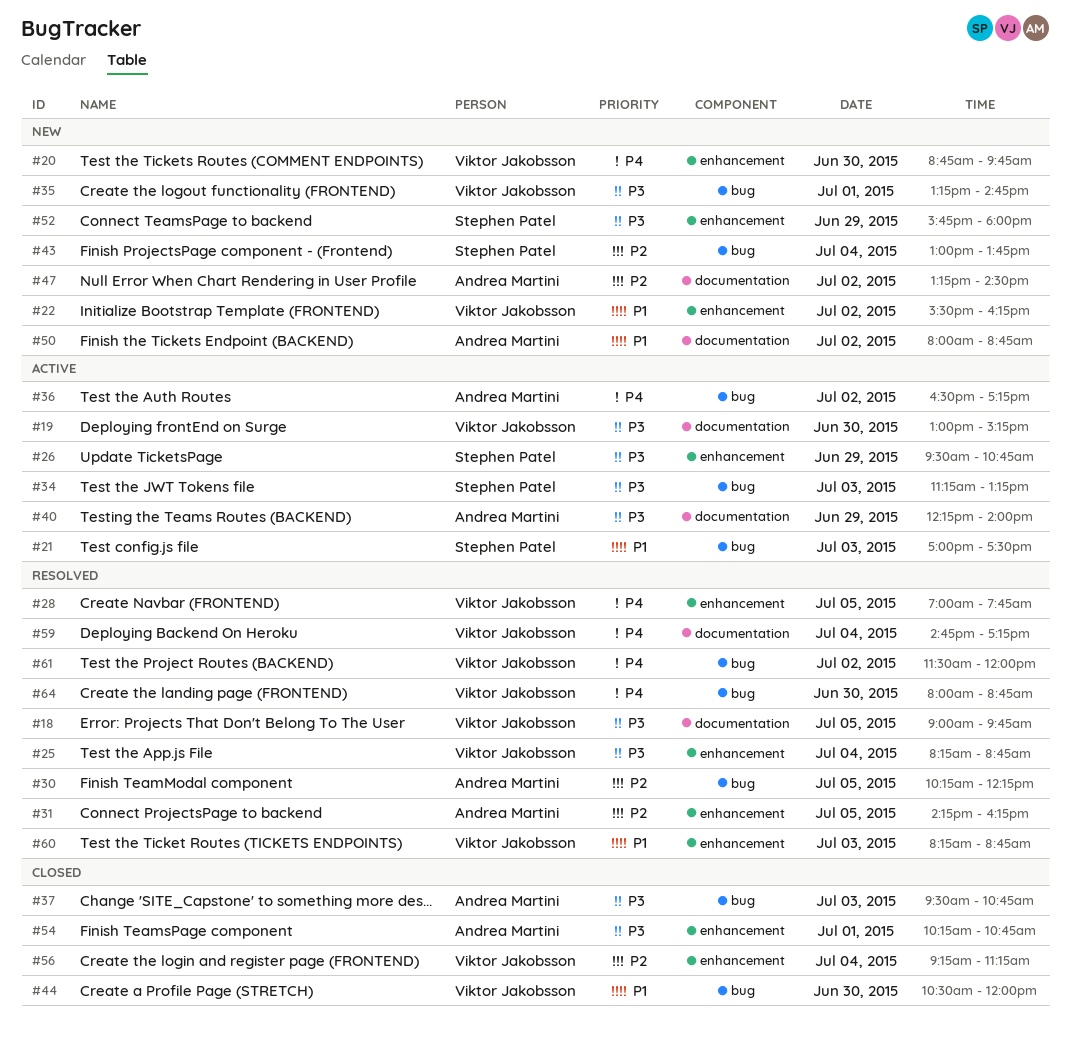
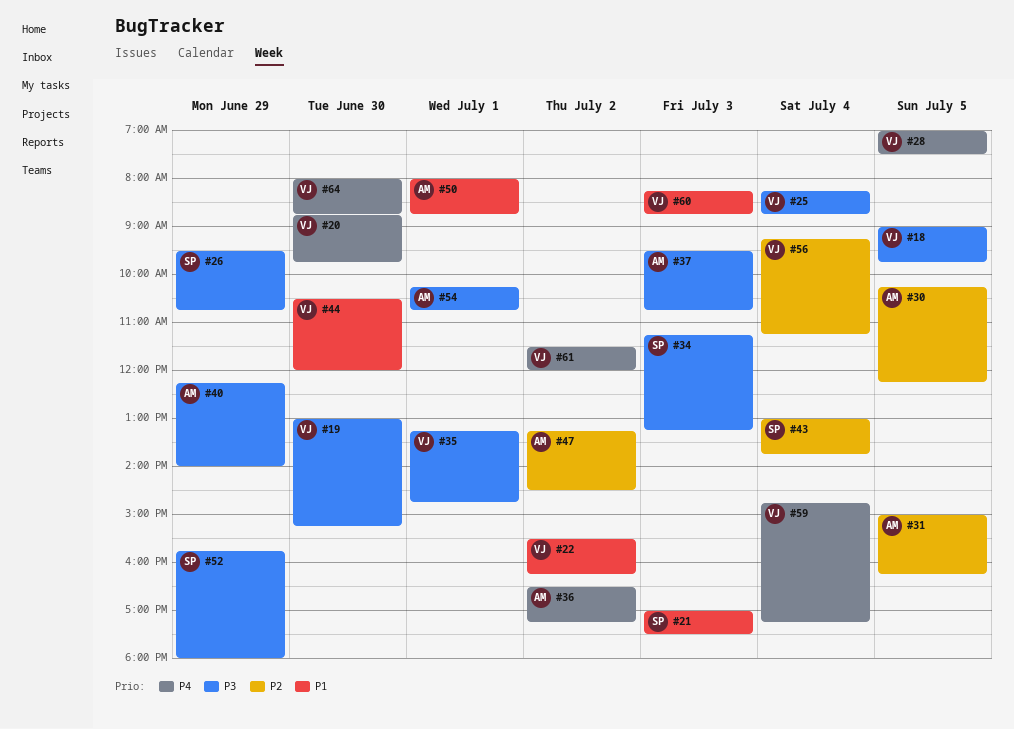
#28, ends: 07:45 -> 07:30
#31, begins: 14:15 -> 15:00
#50, day: Jul 2 -> Jul 1

